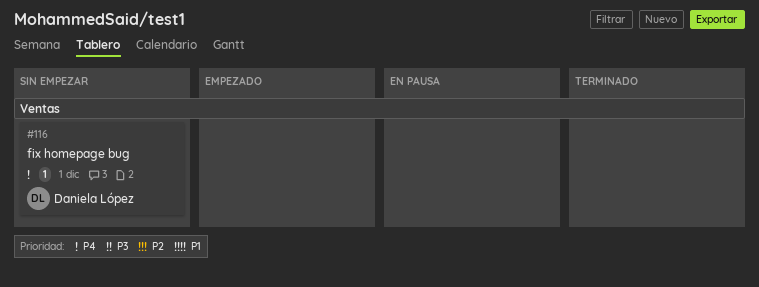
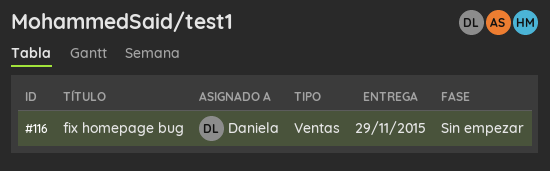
#116, due: Dec 1 -> Nov 29

